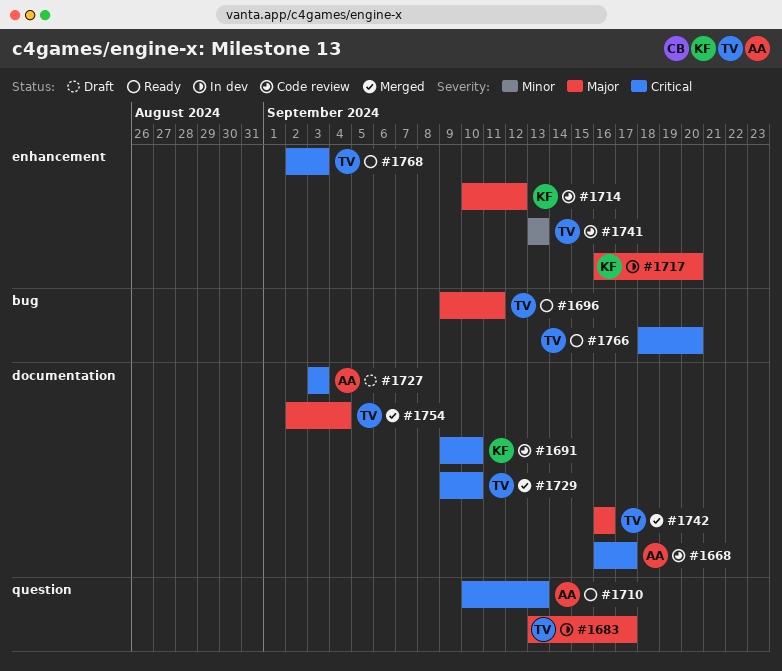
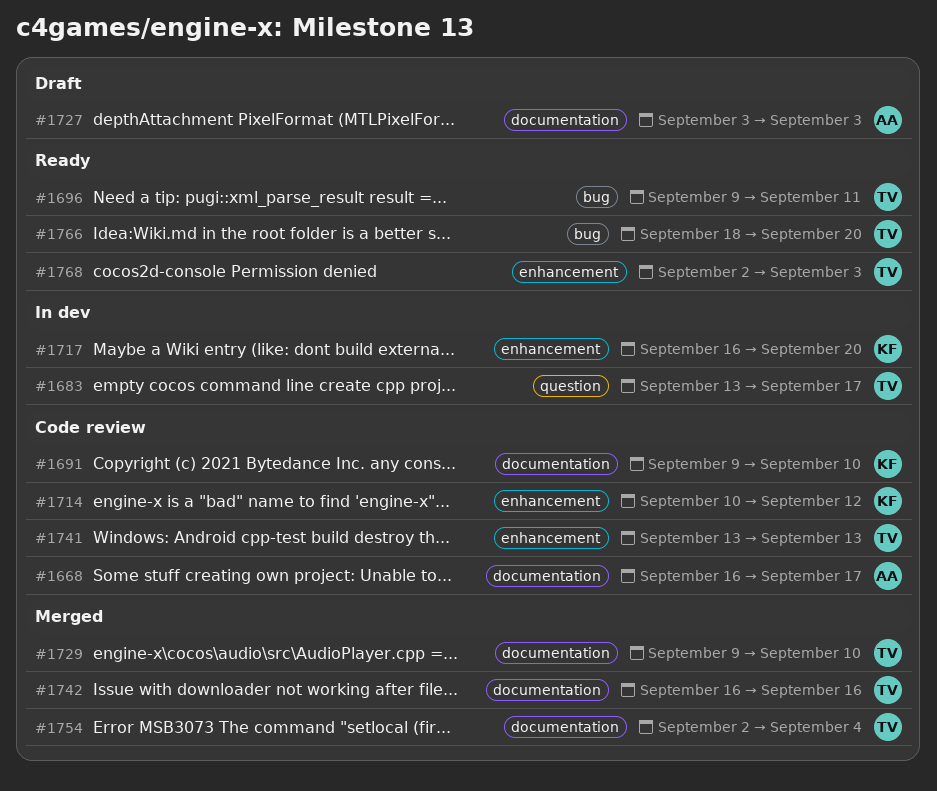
#1710: present -> none

